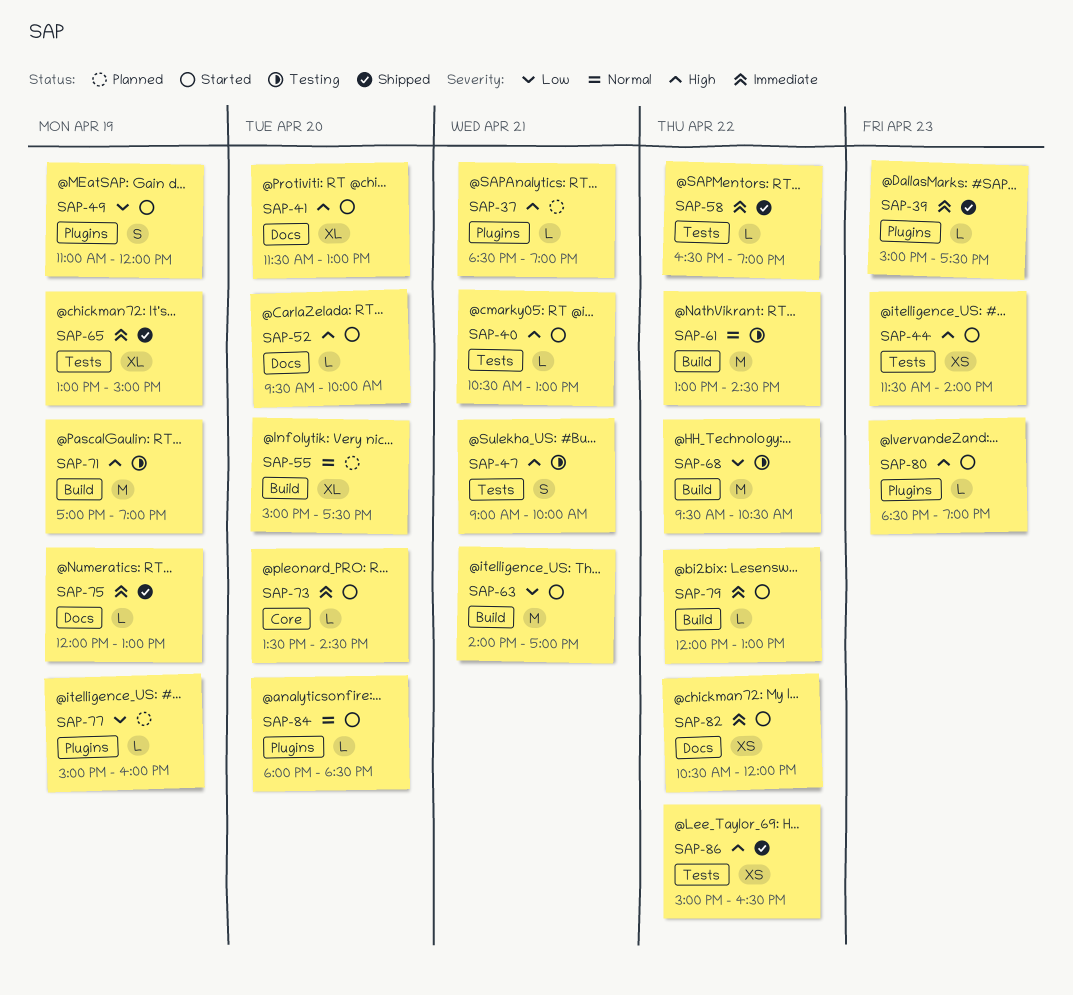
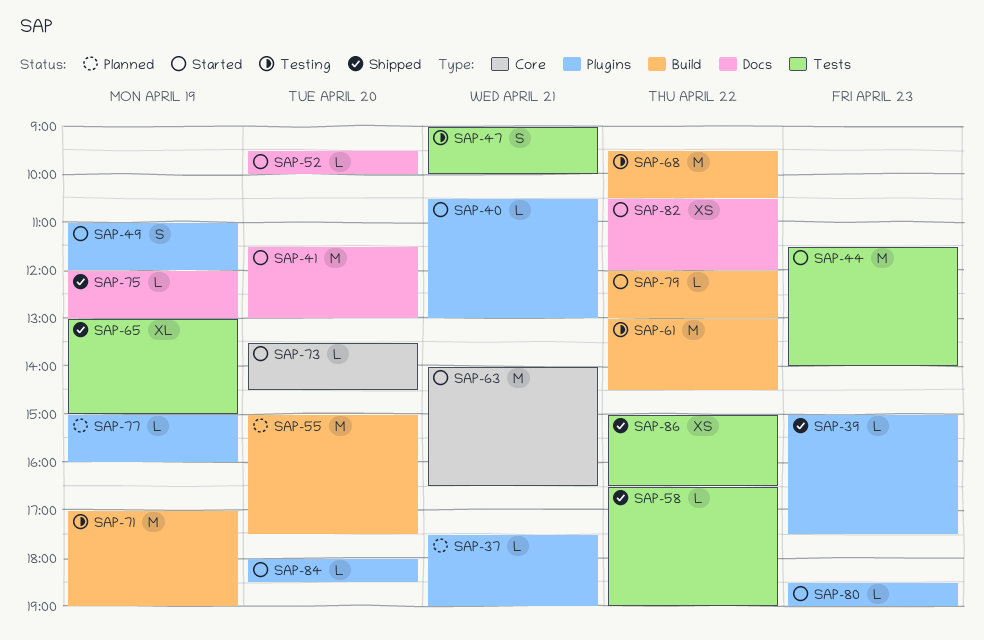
SAP-37, begins: 18:30 -> 17:30
SAP-40, label: Tests -> Plugins
SAP-41, estimate: XL -> M
SAP-44, estimate: XS -> M
SAP-55, estimate: XL -> M
SAP-63, label: Build -> Core
SAP-63, ends: 17:00 -> 16:30

